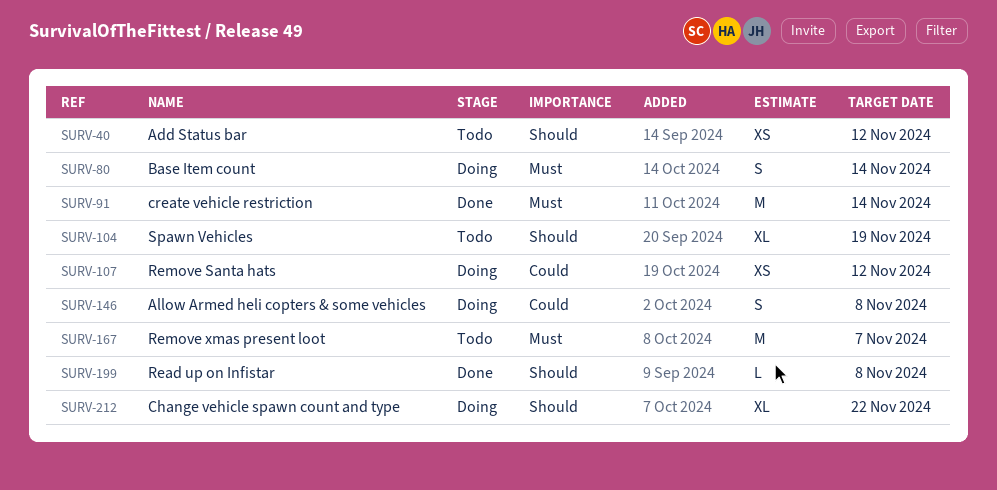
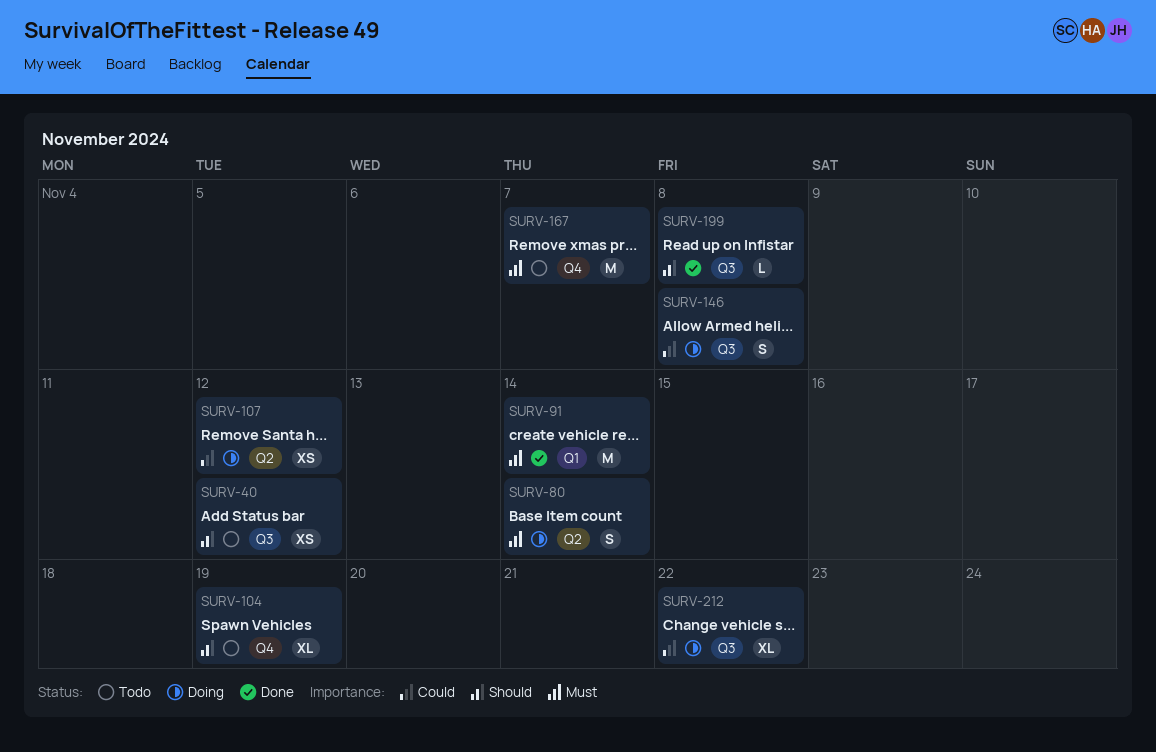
SURV-212, priority: Should -> Could

